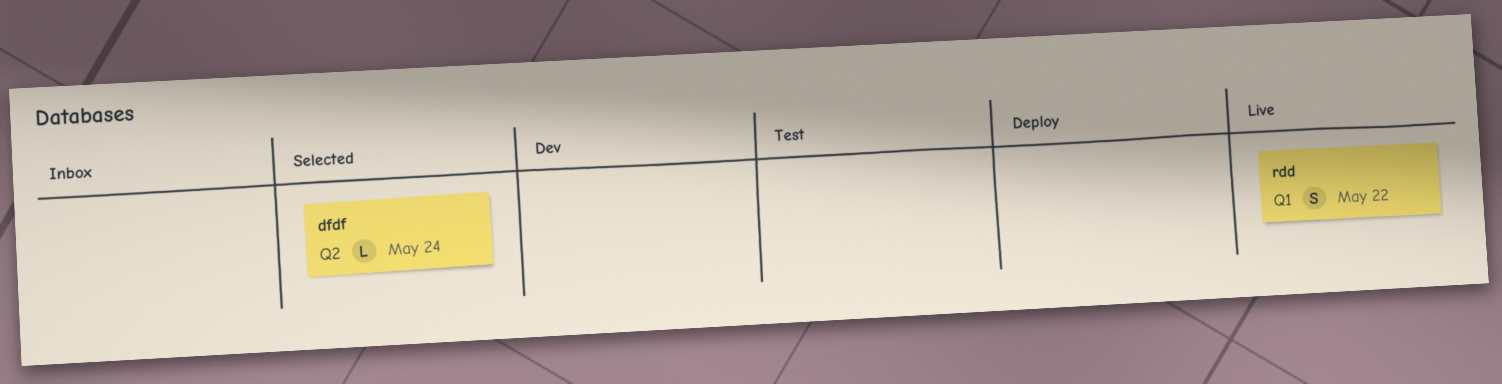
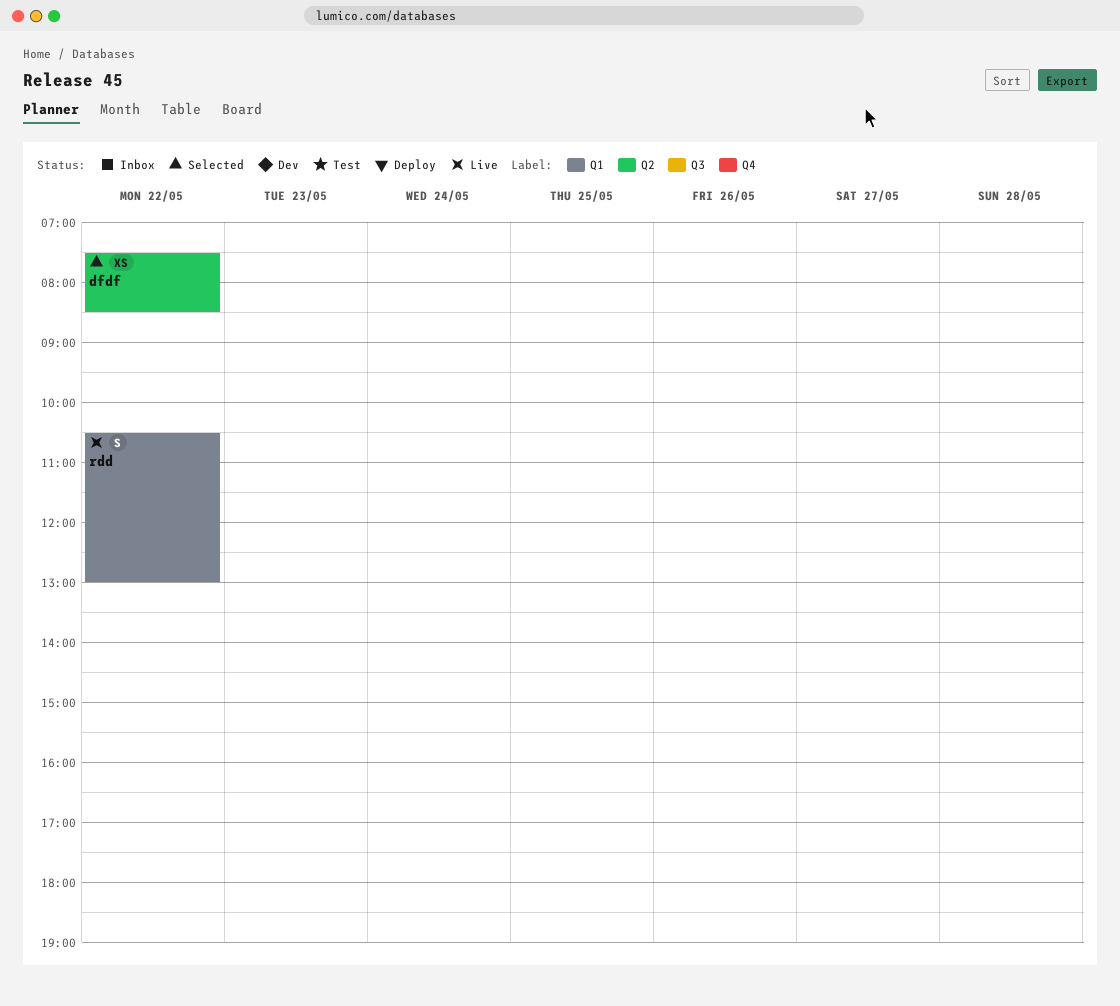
dfdf, estimate: L -> XS
dfdf, day: May 24 -> May 22

